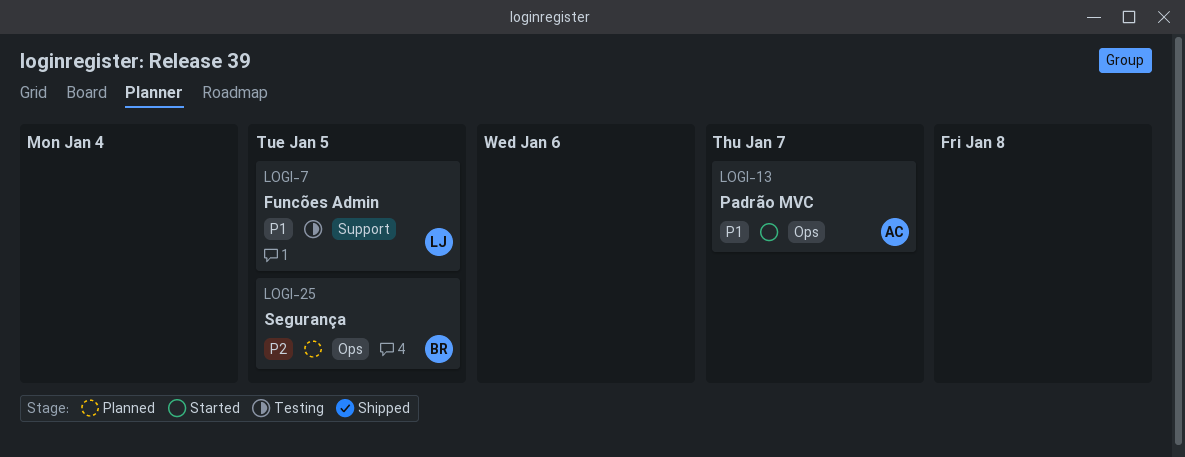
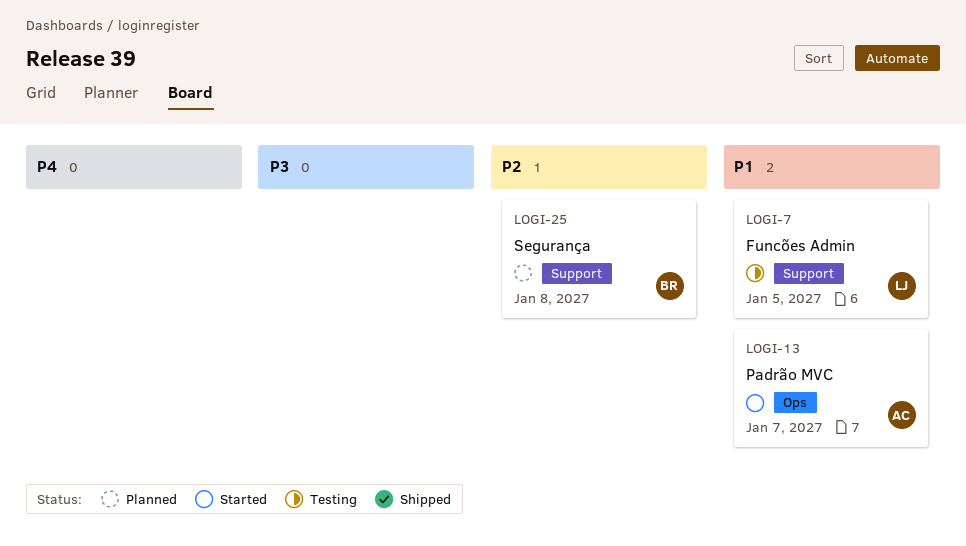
LOGI-25, label: Ops -> Support
LOGI-25, due: Jan 5 -> Jan 8

